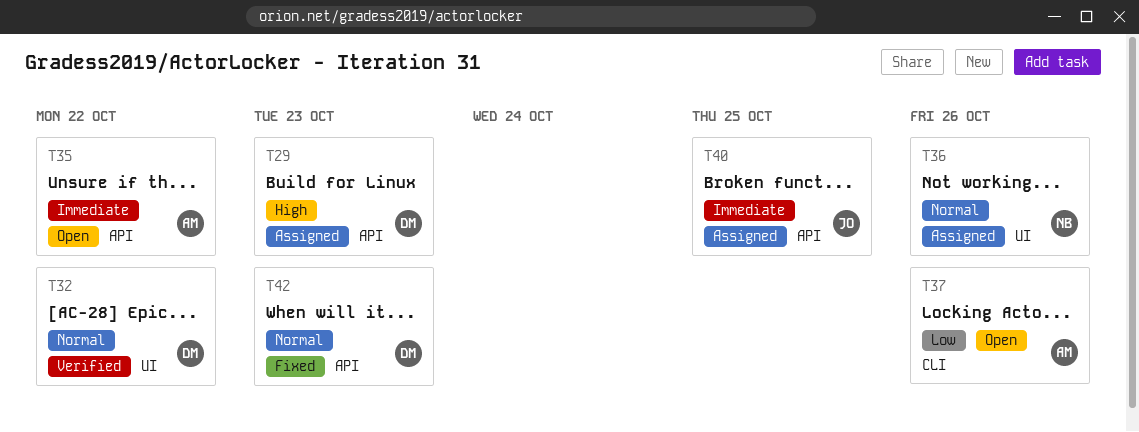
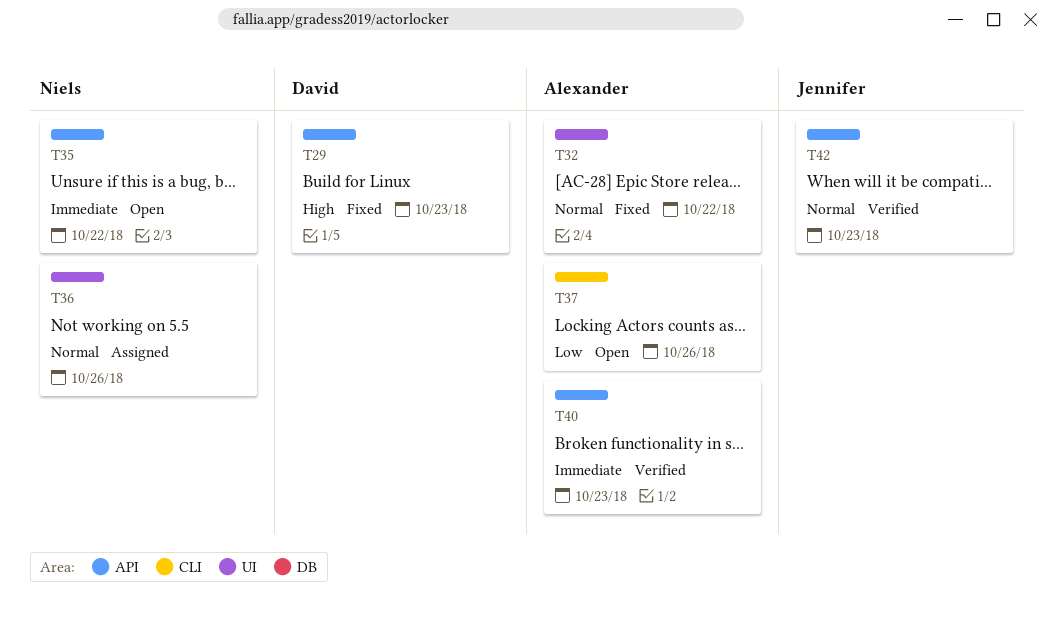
T29, status: Assigned -> Fixed
T32, status: Verified -> Fixed
T32, owner: David -> Alexander
T35, owner: Alexander -> Niels
T40, status: Assigned -> Verified
T40, owner: Jennifer -> Alexander
T40, due: Oct 25 -> Oct 23
T42, status: Fixed -> Verified
T42, owner: David -> Jennifer

